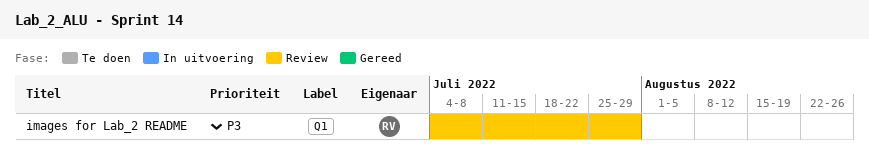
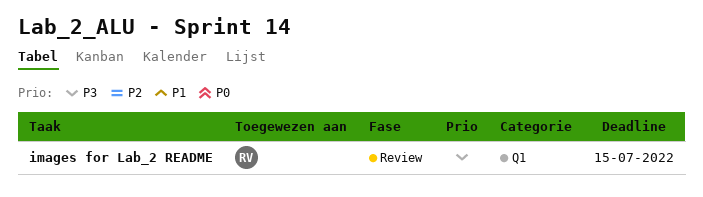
images for Lab_2 README, due: Jul 29 -> Jul 15

